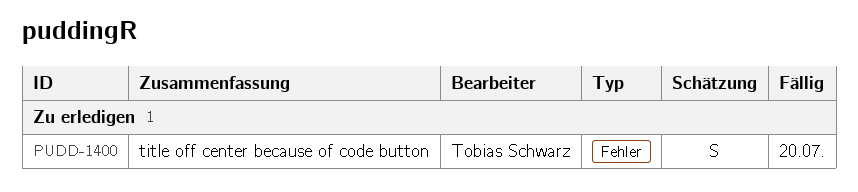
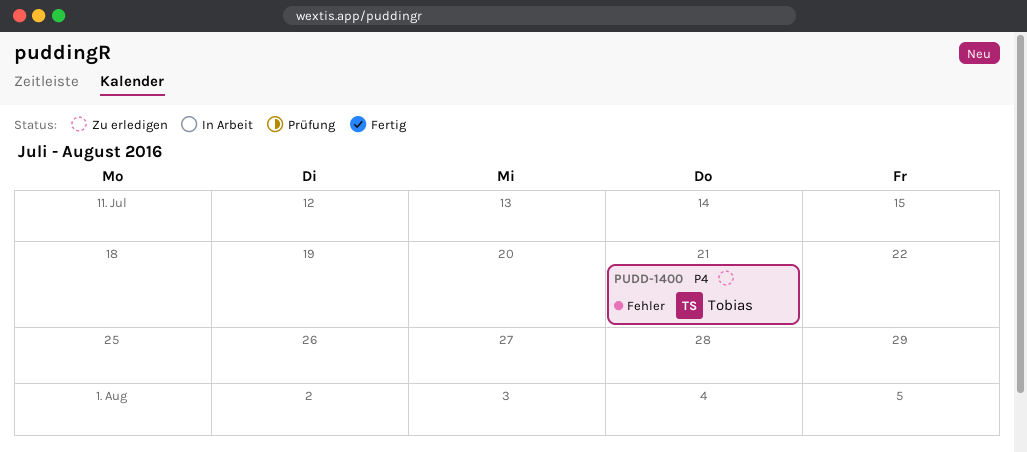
PUDD-1400, due: Jul 20 -> Jul 21

